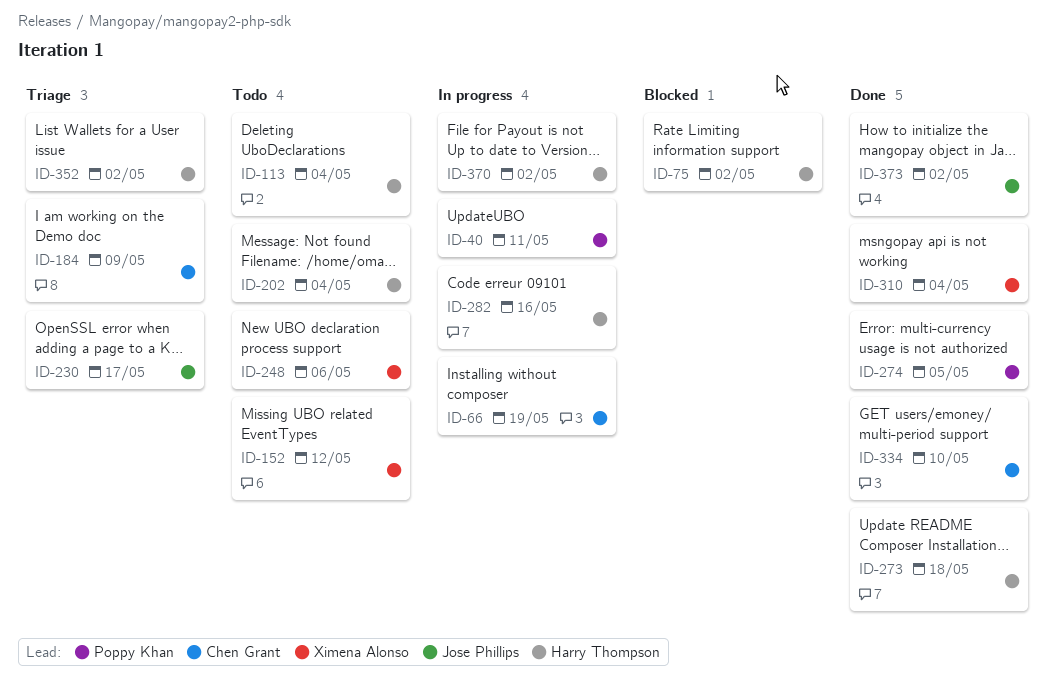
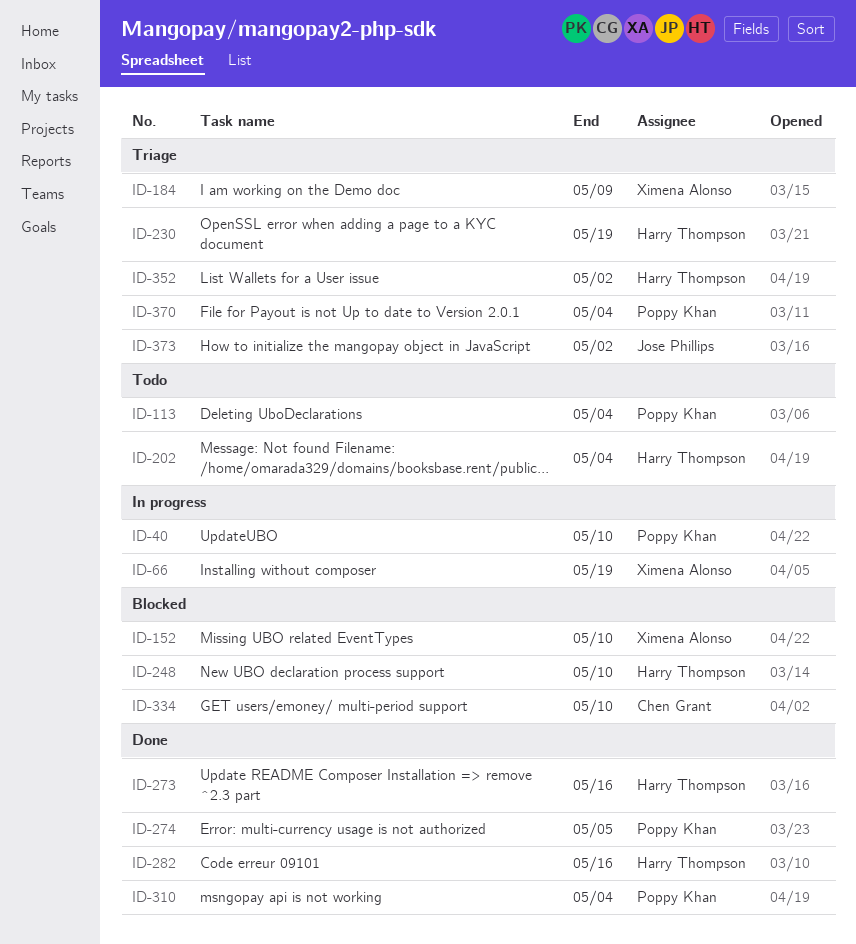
ID-40, due: May 11 -> May 10
ID-66, owner: Chen Grant -> Ximena Alonso
ID-75: present -> none
ID-113, owner: Harry Thompson -> Poppy Khan
ID-152, status: Todo -> Blocked
ID-152, due: May 12 -> May 10
ID-184, owner: Chen Grant -> Ximena Alonso
ID-230, owner: Jose Phillips -> Harry Thompson
ID-230, due: May 17 -> May 19
ID-248, status: Todo -> Blocked
ID-248, owner: Ximena Alonso -> Harry Thompson
ID-248, due: May 6 -> May 10
ID-273, due: May 18 -> May 16
ID-282, status: In progress -> Done
ID-310, owner: Ximena Alonso -> Poppy Khan
ID-334, status: Done -> Blocked
ID-370, status: In progress -> Triage
ID-370, owner: Harry Thompson -> Poppy Khan
ID-370, due: May 2 -> May 4
ID-373, status: Done -> Triage

